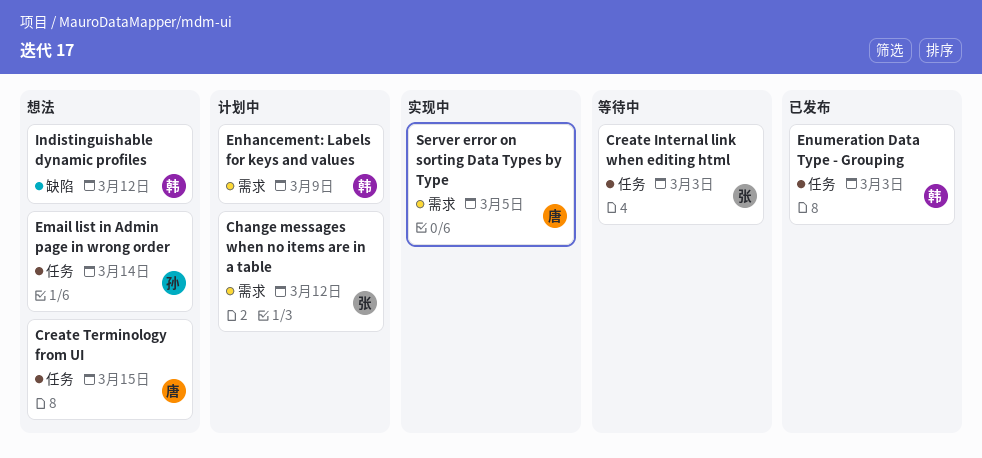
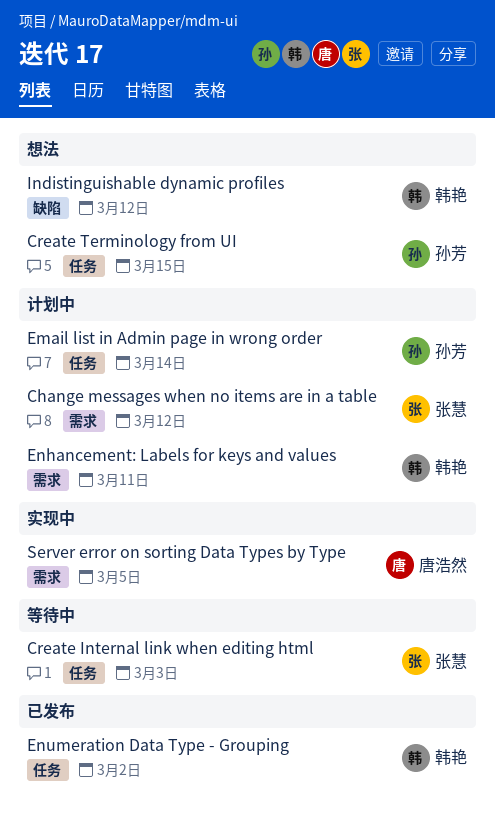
Create Terminology from UI, owner: 唐浩然 -> 孙芳
Email list in Admin page in wrong order, status: 想法 -> 计划中
Enhancement: Labels for keys and values, due: Mar 9 -> Mar 11
Enumeration Data Type - Grouping, due: Mar 3 -> Mar 2

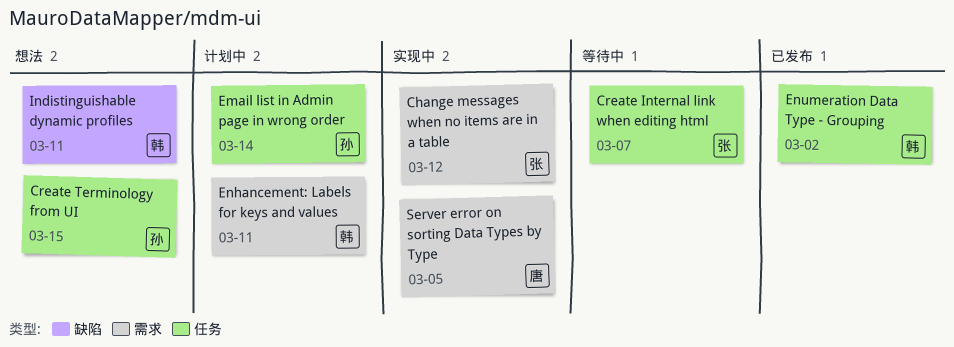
Change messages when no items are in a table, status: 计划中 -> 实现中
Create Internal link when editing html, due: Mar 3 -> Mar 7
Indistinguishable dynamic profiles, due: Mar 12 -> Mar 11

